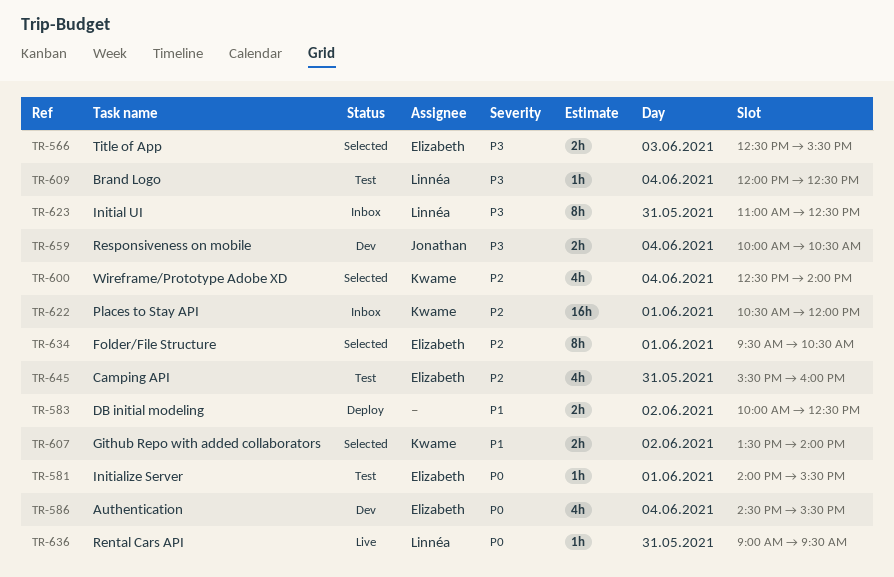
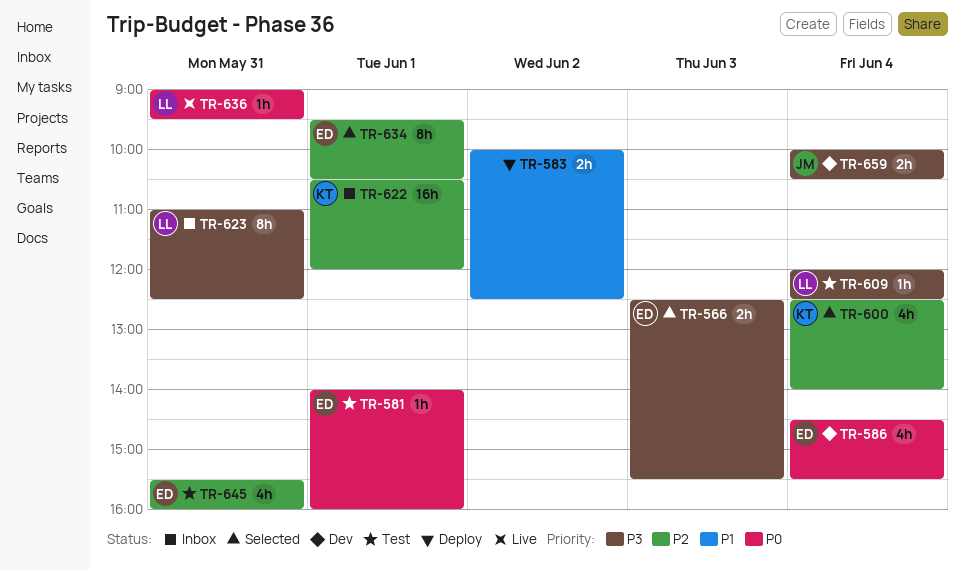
TR-581, ends: 15:30 -> 16:00
TR-607: present -> none

